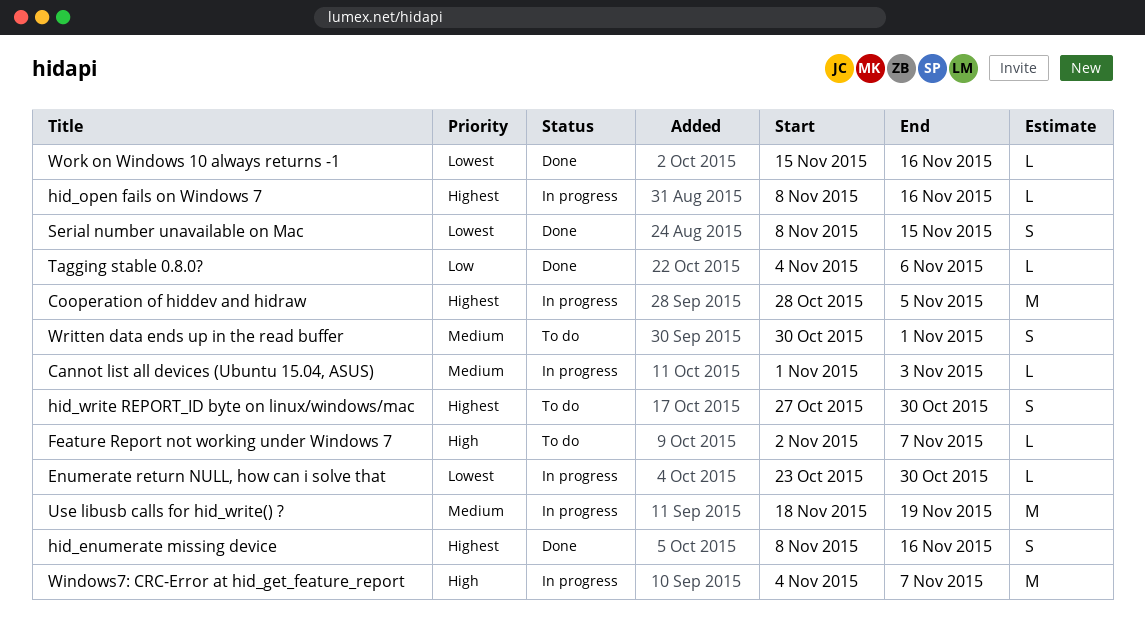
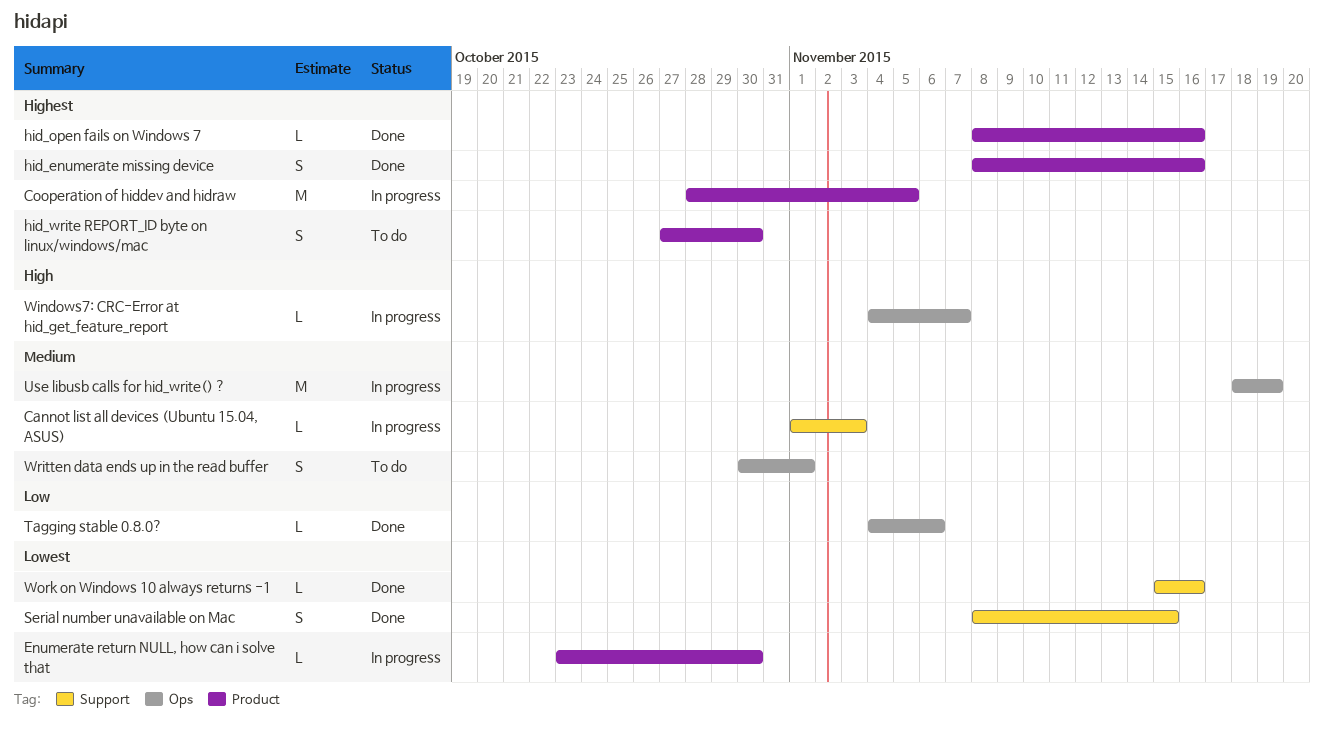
Feature Report not working under Windows 7: present -> none
hid_open fails on Windows 7, status: In progress -> Done
Windows7: CRC-Error at hid_get_feature_report, estimate: M -> L

